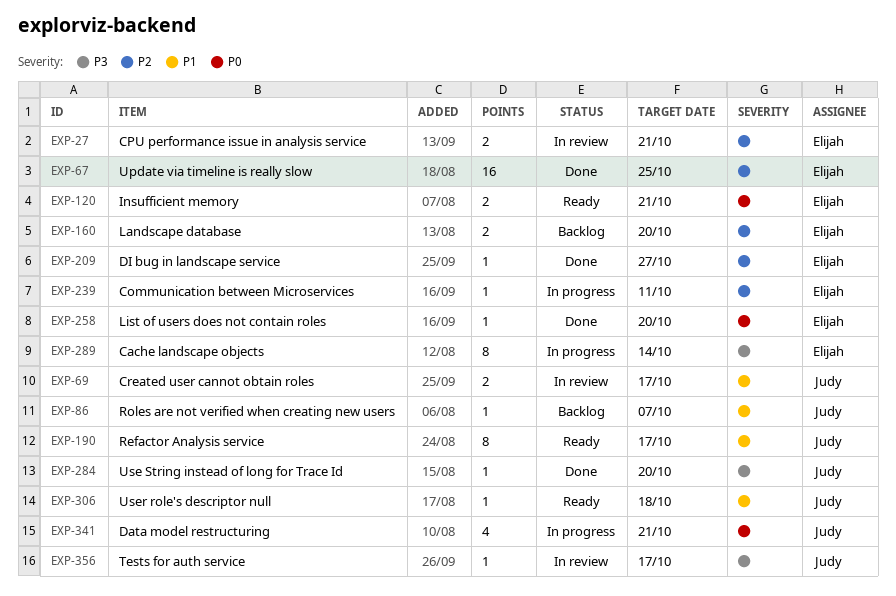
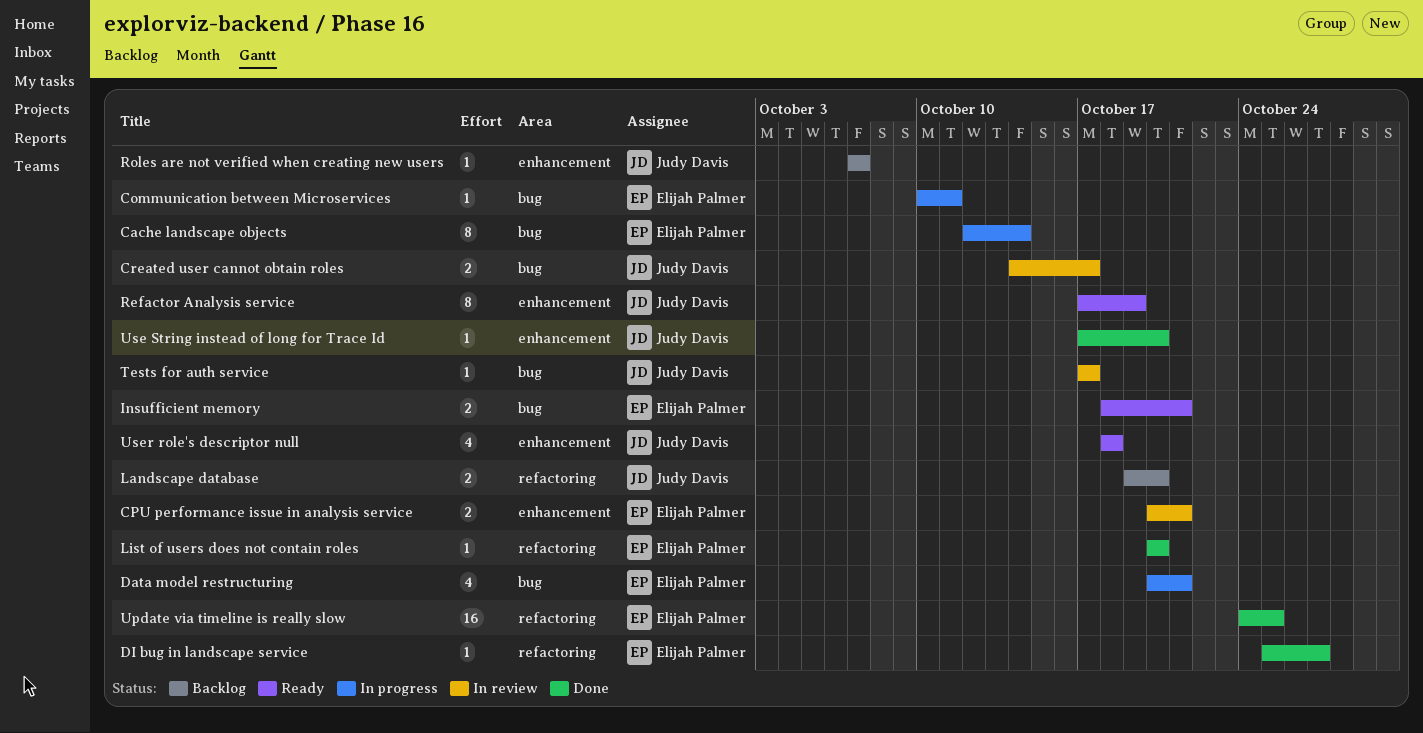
Data model restructuring, owner: Judy Davis -> Elijah Palmer
Landscape database, owner: Elijah Palmer -> Judy Davis
Refactor Analysis service, due: Oct 17 -> Oct 19
User role's descriptor null, estimate: 1 -> 4

